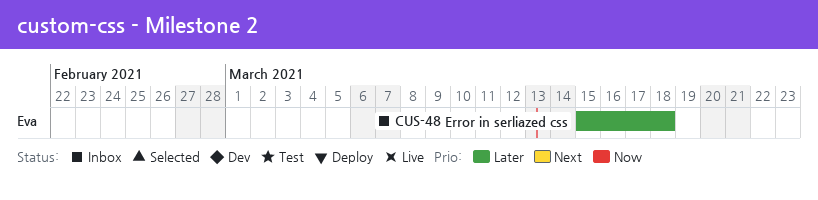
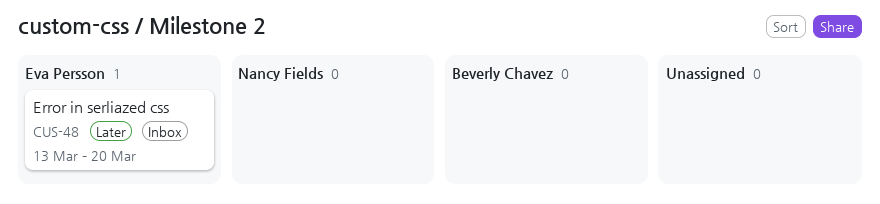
CUS-48, start: Mar 15 -> Mar 13
CUS-48, due: Mar 18 -> Mar 20

